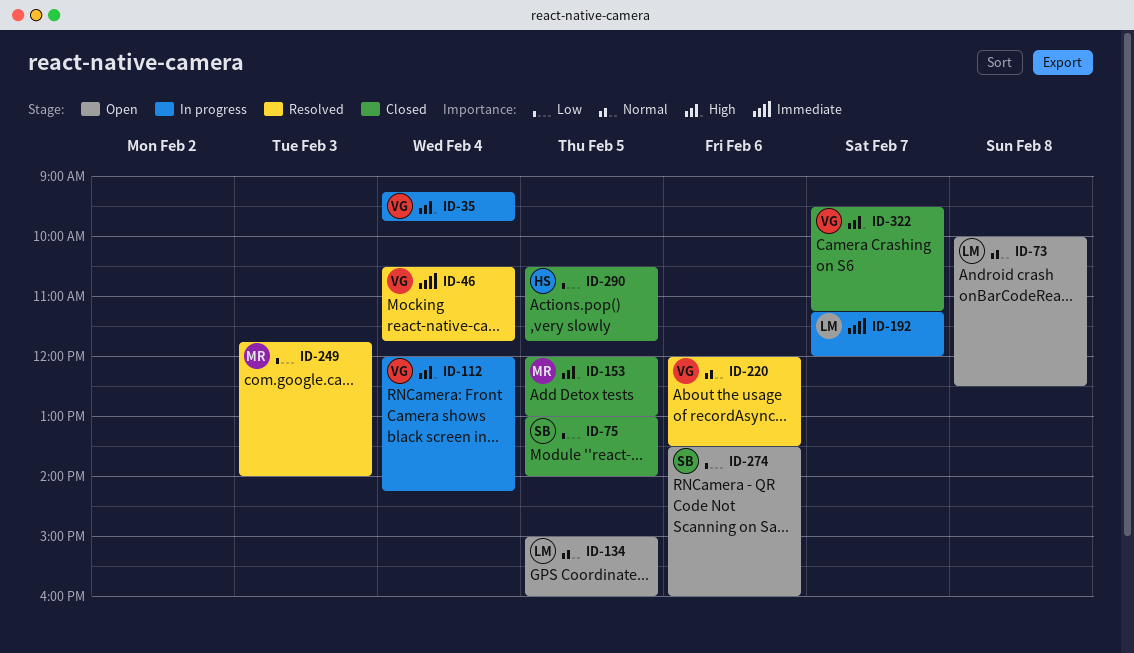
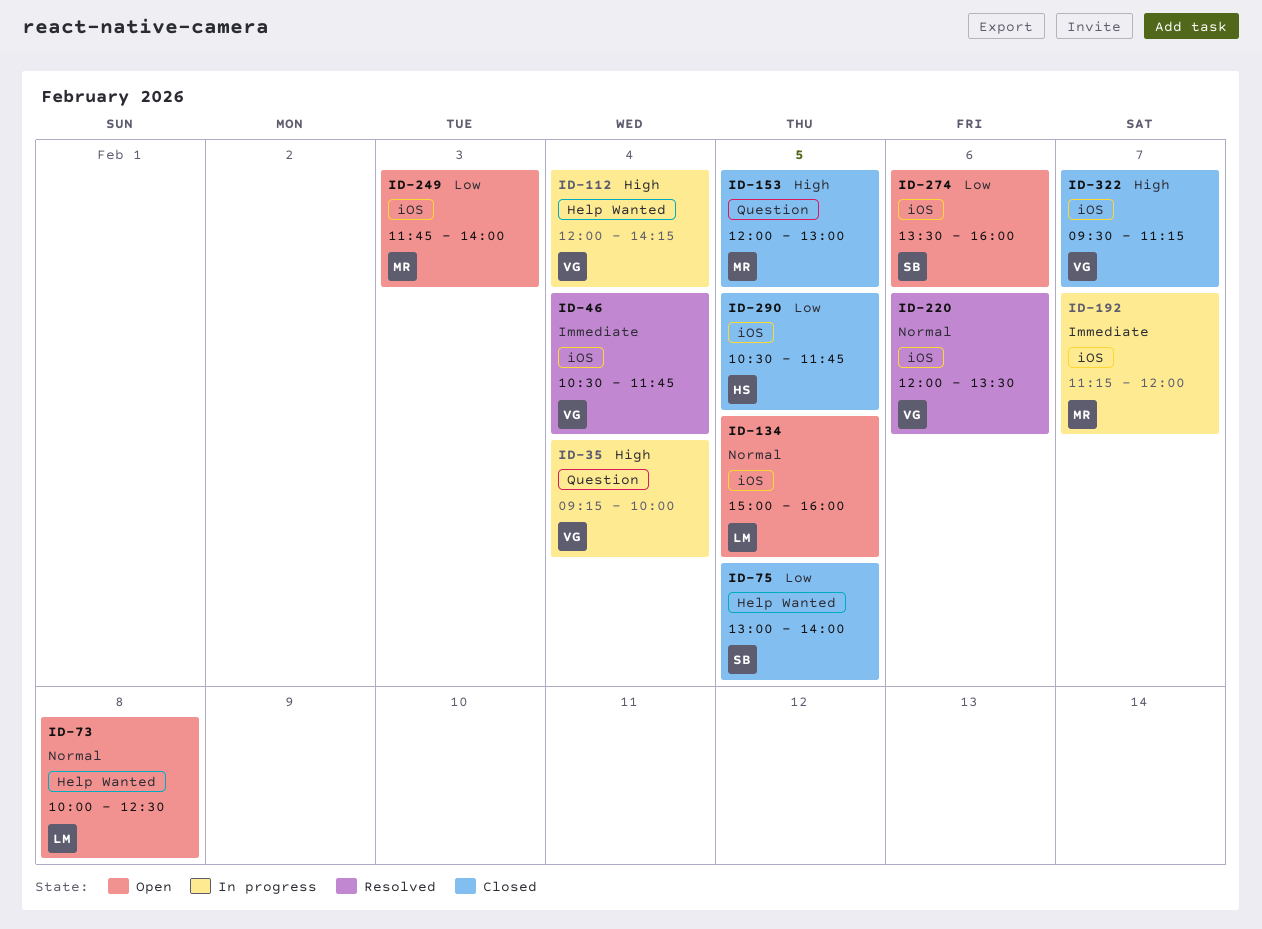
ID-35, ends: 09:45 -> 10:00
ID-192, owner: LM -> MR
ID-249, status: Resolved -> Open

